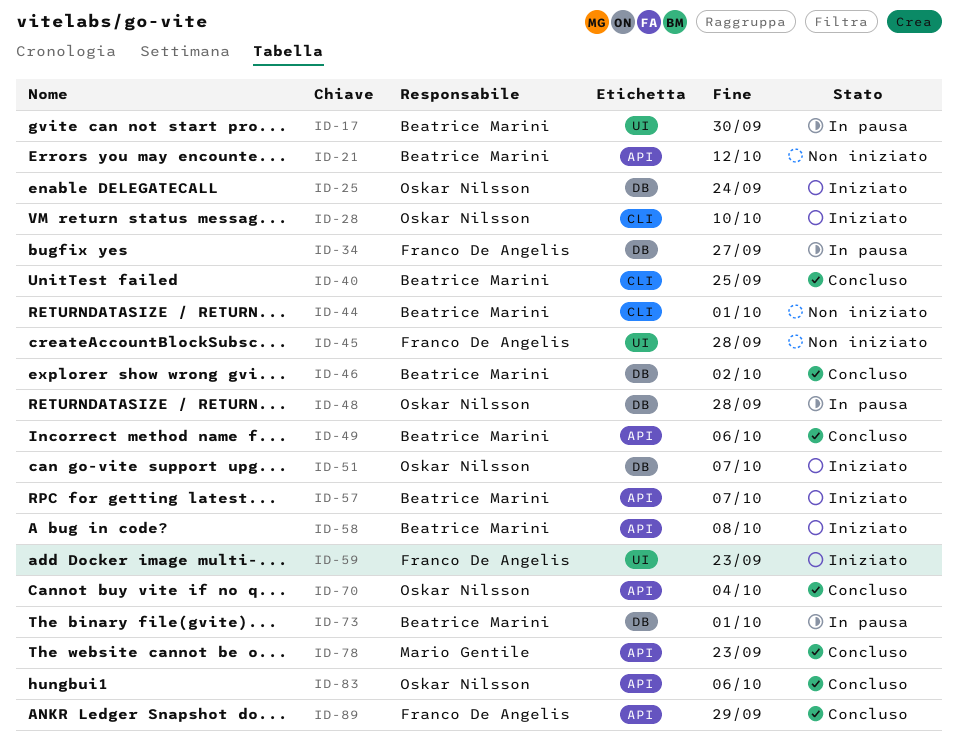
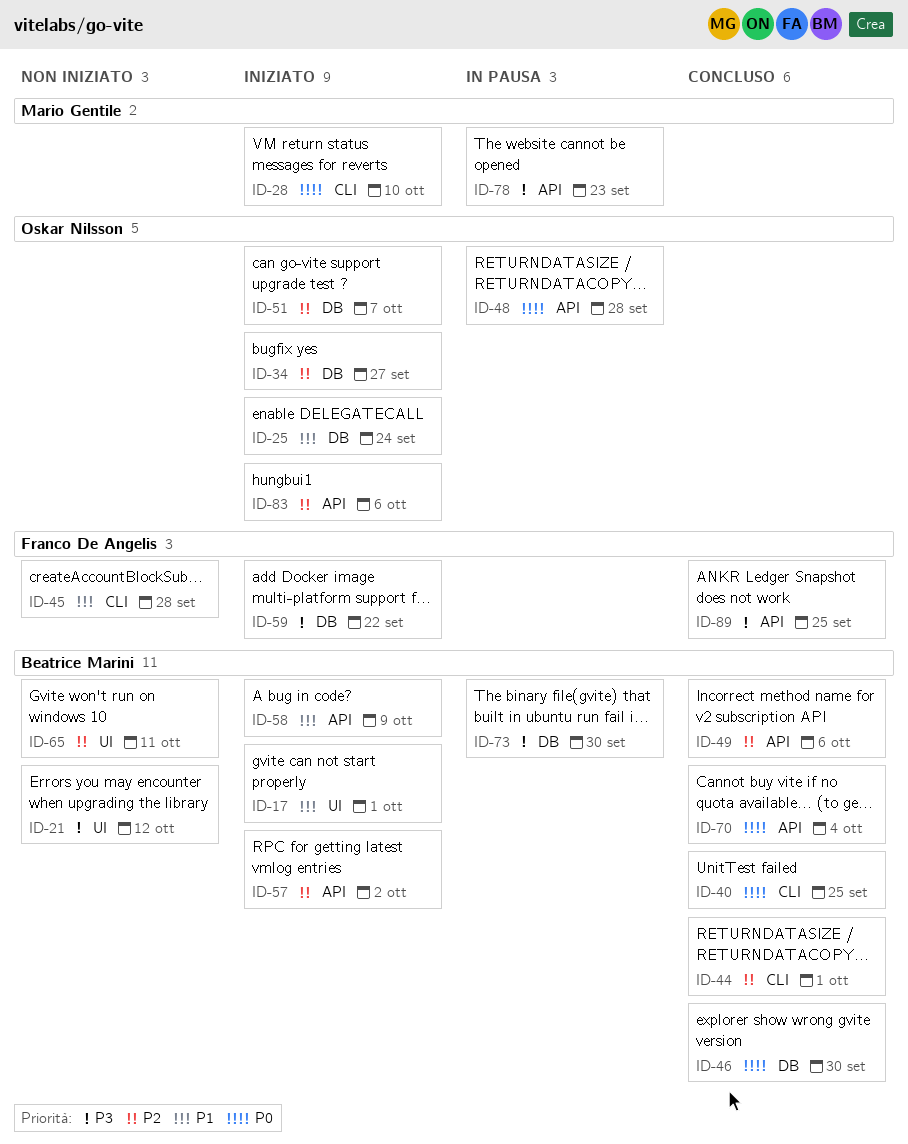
ID-17, status: In pausa -> Iniziato
ID-17, due: Sep 30 -> Oct 1
ID-21, label: API -> UI
ID-28, owner: Oskar Nilsson -> Mario Gentile
ID-34, status: In pausa -> Iniziato
ID-34, owner: Franco De Angelis -> Oskar Nilsson
ID-44, status: Non iniziato -> Concluso
ID-45, label: UI -> CLI
ID-46, due: Oct 2 -> Sep 30
ID-48, label: DB -> API
ID-57, due: Oct 7 -> Oct 2
ID-58, due: Oct 8 -> Oct 9
ID-59, label: UI -> DB
ID-59, due: Sep 23 -> Sep 22
ID-65: none -> present
ID-70, owner: Oskar Nilsson -> Beatrice Marini
ID-73, due: Oct 1 -> Sep 30
ID-78, status: Concluso -> In pausa
ID-83, status: Concluso -> Iniziato
ID-89, due: Sep 29 -> Sep 25

